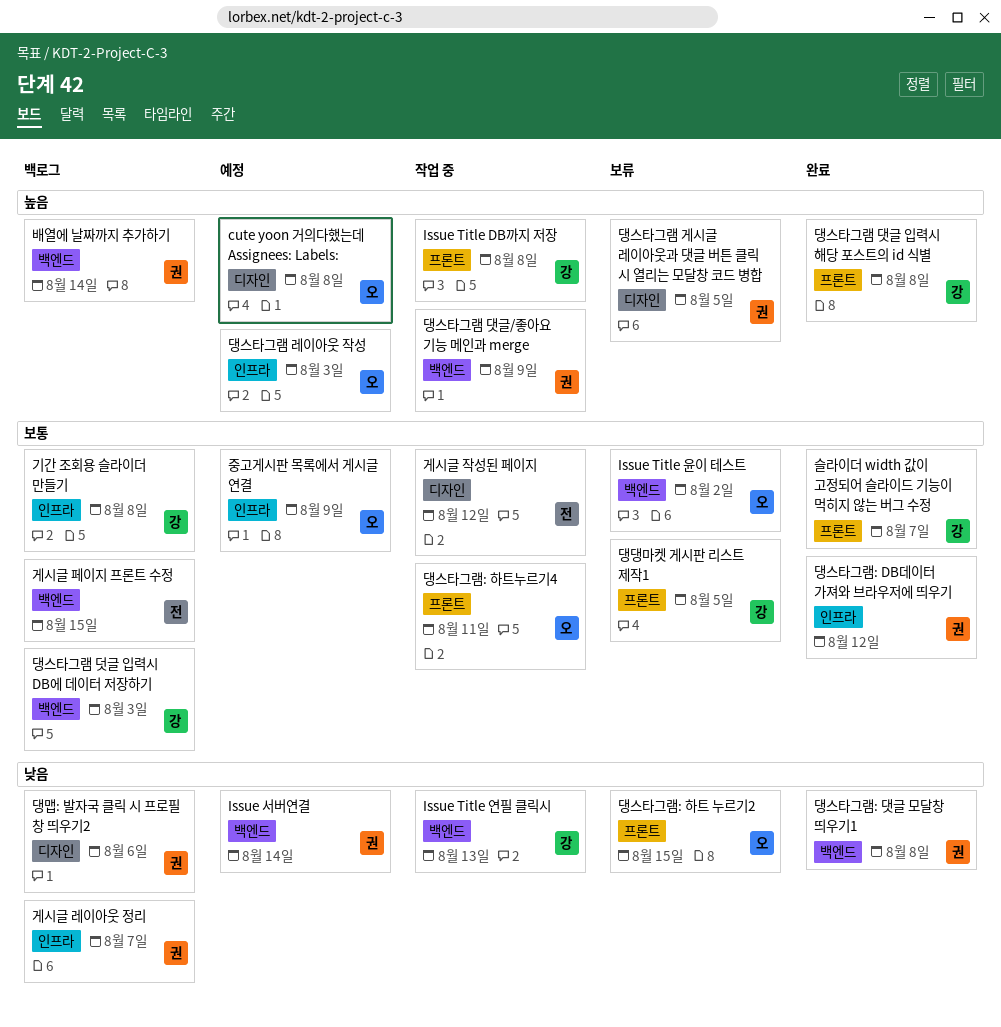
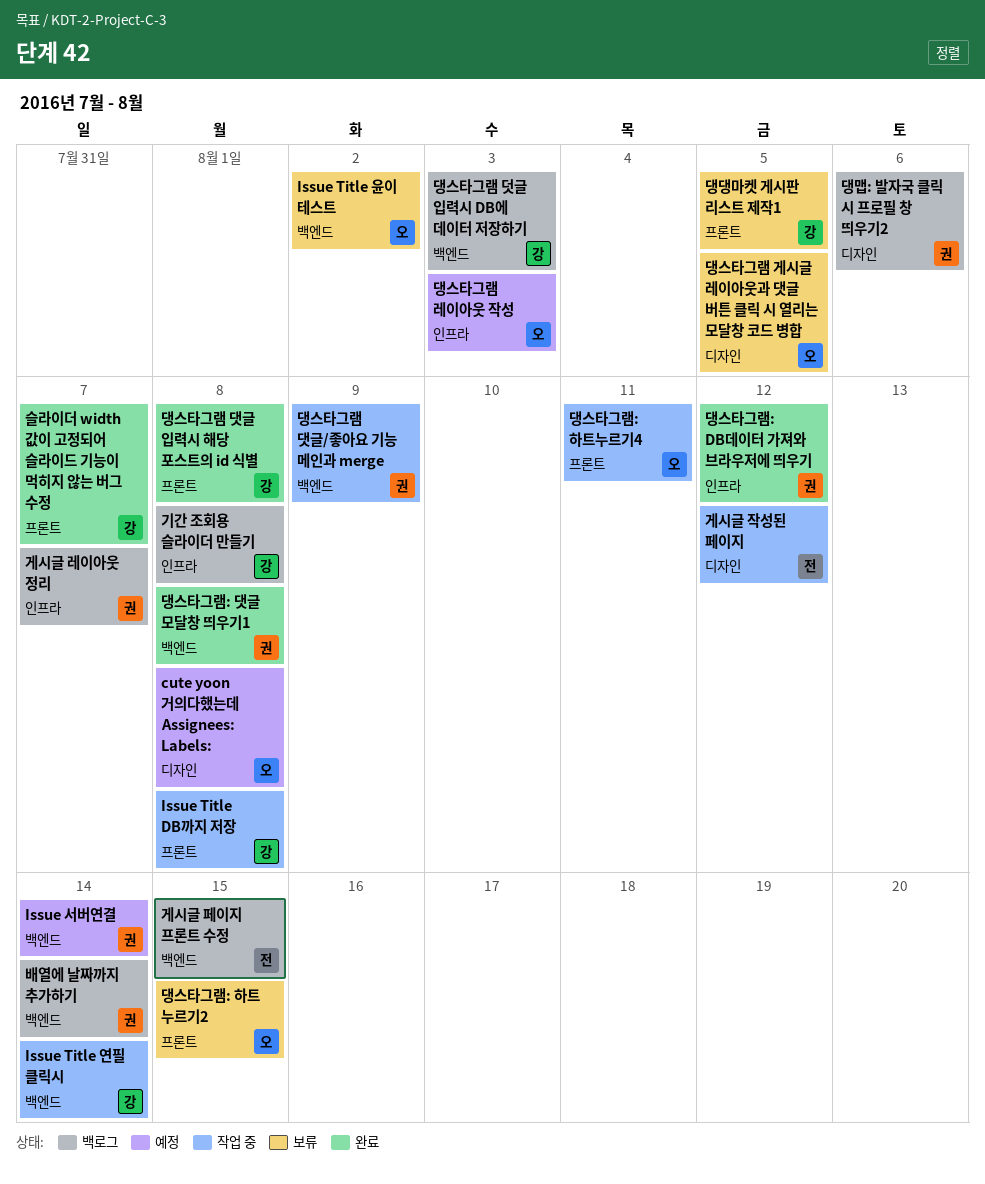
Issue Title 연필 클릭시, due: Aug 13 -> Aug 14
댕스타그램 게시글 레이아웃과 댓글 버튼 클릭 시 열리는 모달창 코드 병합, owner: 권 -> 오
중고게시판 목록에서 게시글 연결: present -> none

